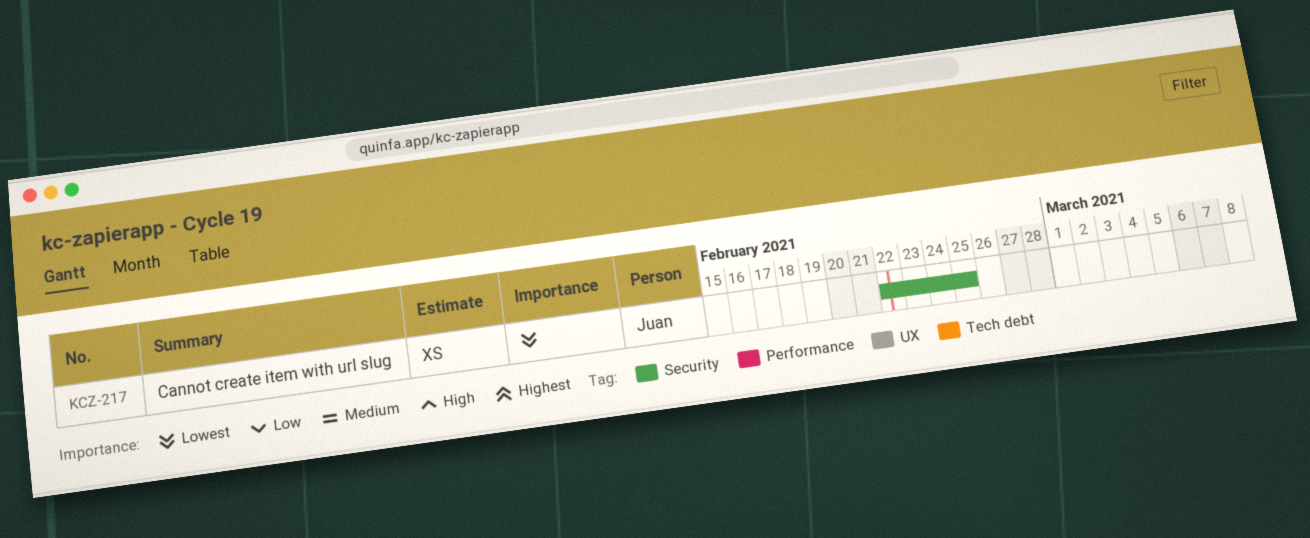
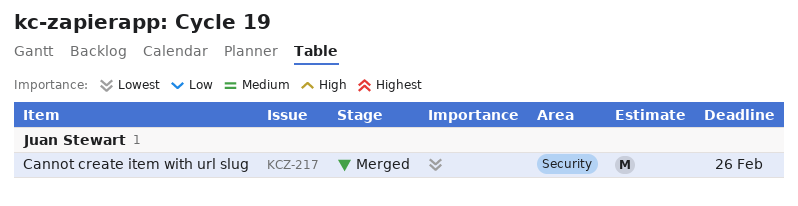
KCZ-217, estimate: XS -> M
KCZ-217, due: Feb 25 -> Feb 26

